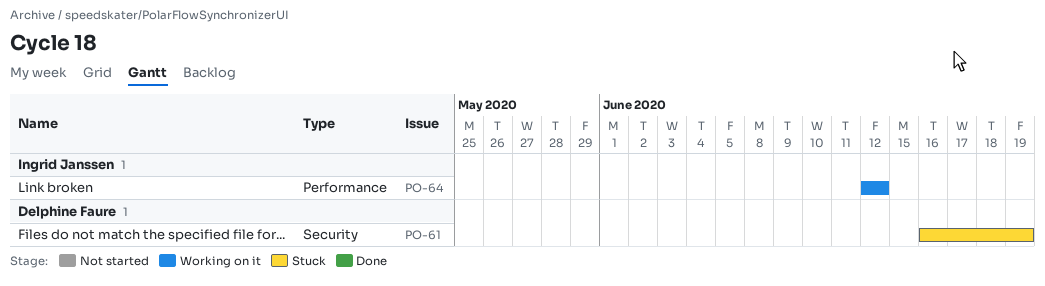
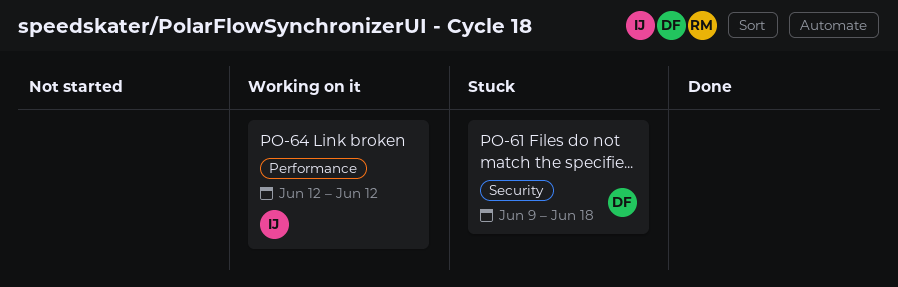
PO-61, start: Jun 16 -> Jun 9
PO-61, due: Jun 19 -> Jun 18

